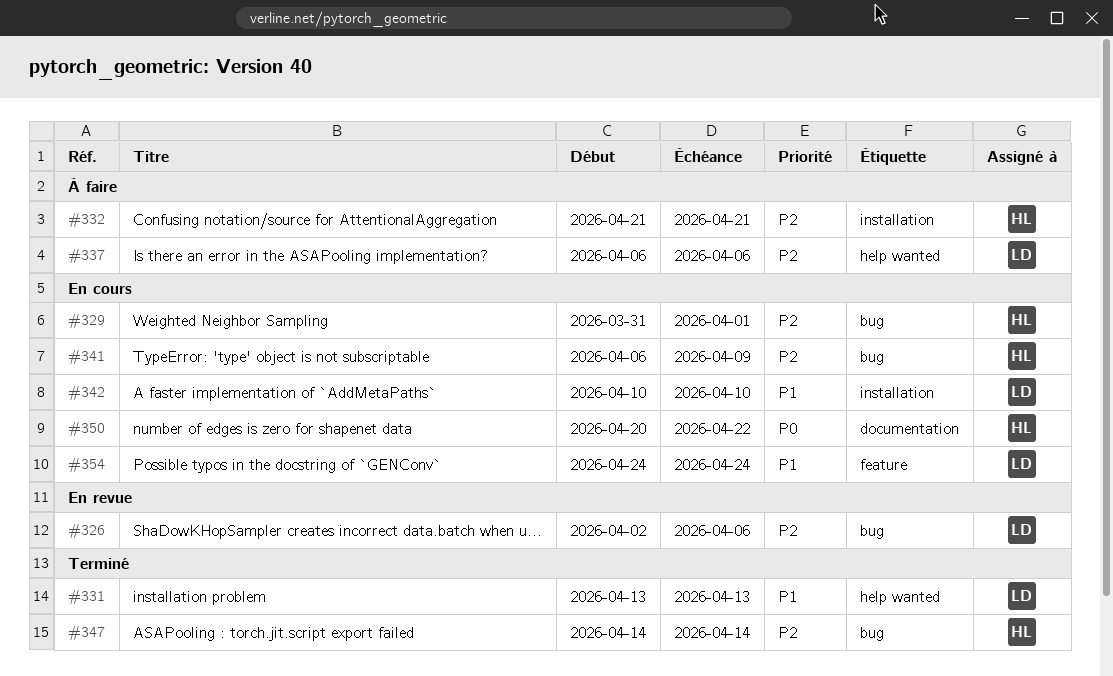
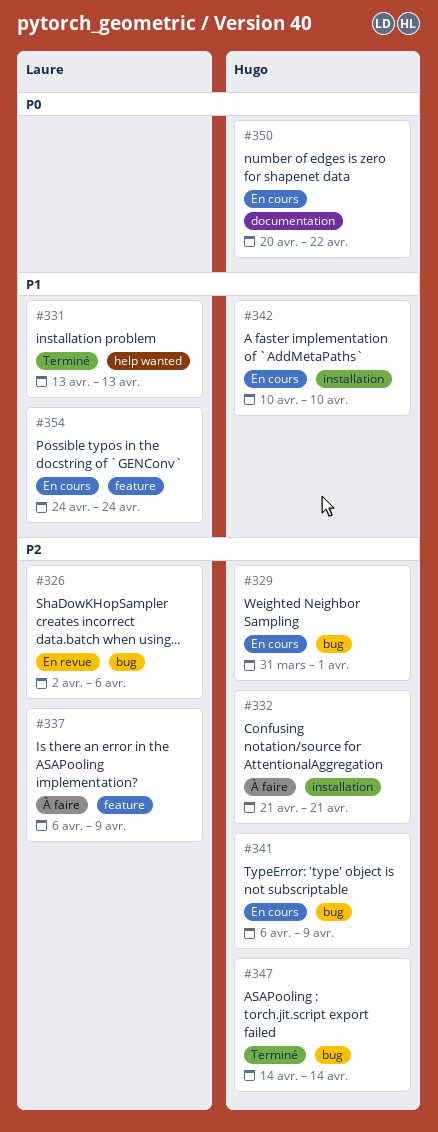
#337, label: help wanted -> feature
#337, due: Apr 6 -> Apr 9
#342, owner: Laure -> Hugo

